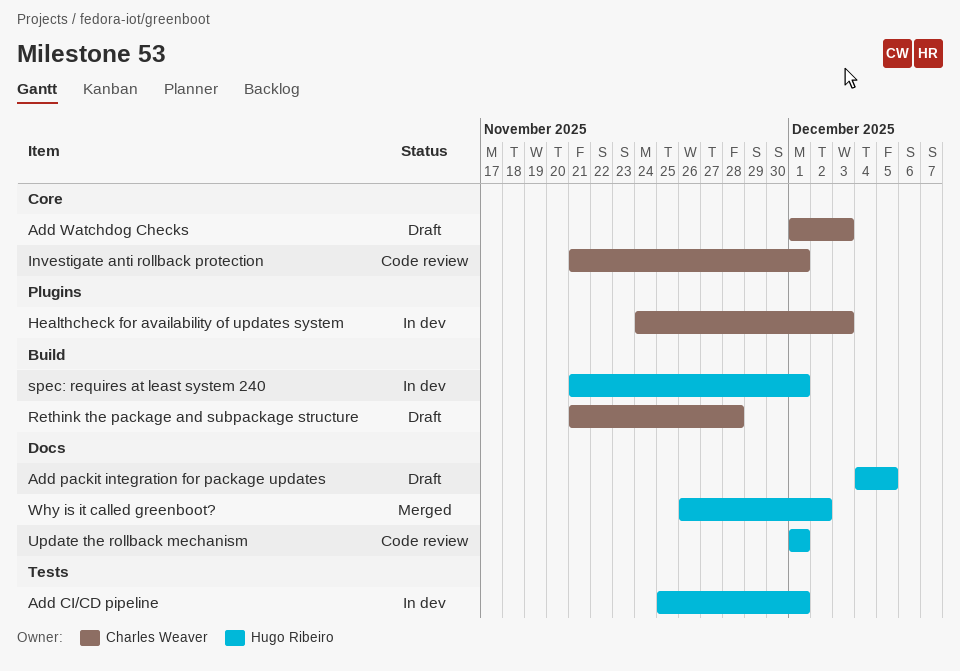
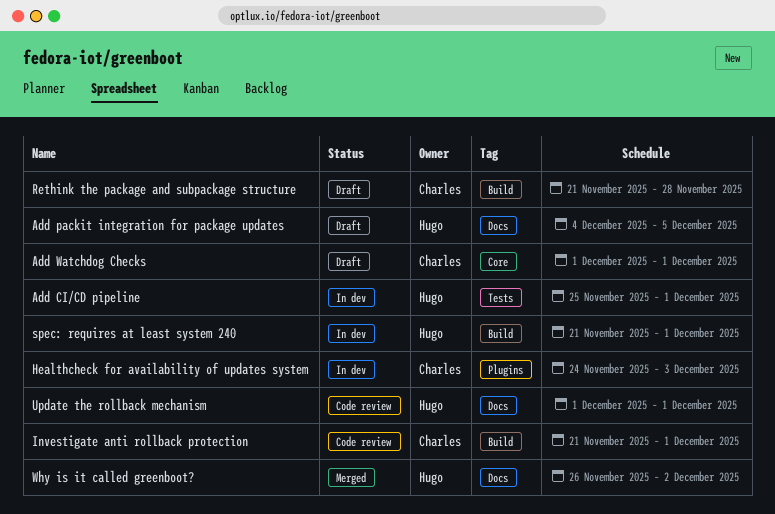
Add Watchdog Checks, due: Dec 3 -> Dec 1
Investigate anti rollback protection, label: Core -> Build

